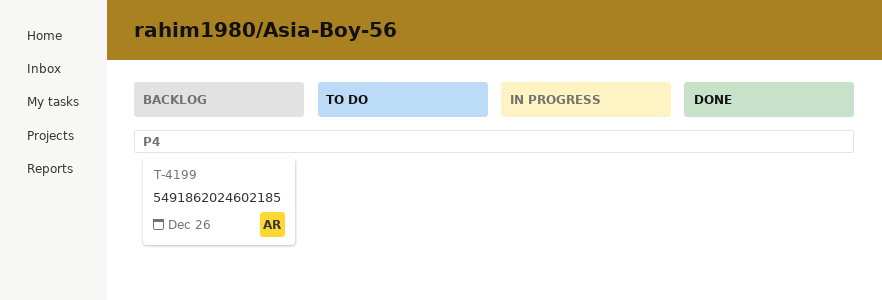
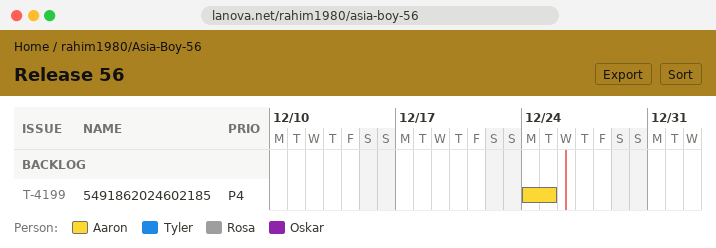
T-4199, due: Dec 26 -> Dec 25

